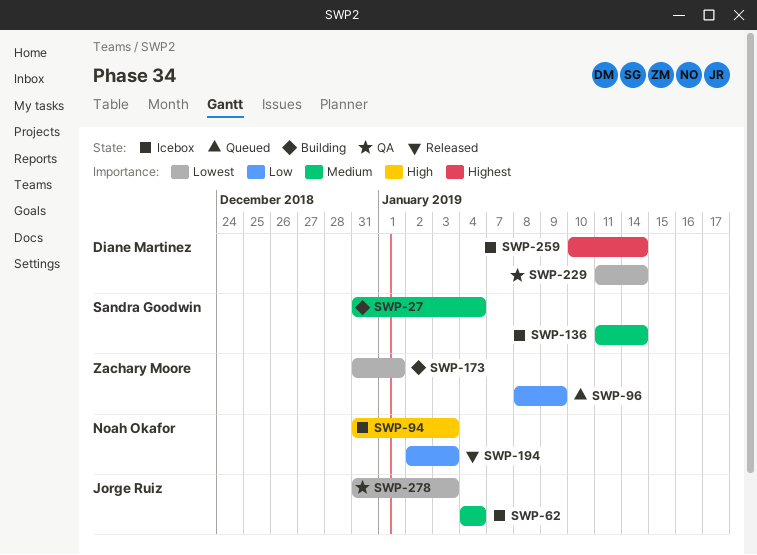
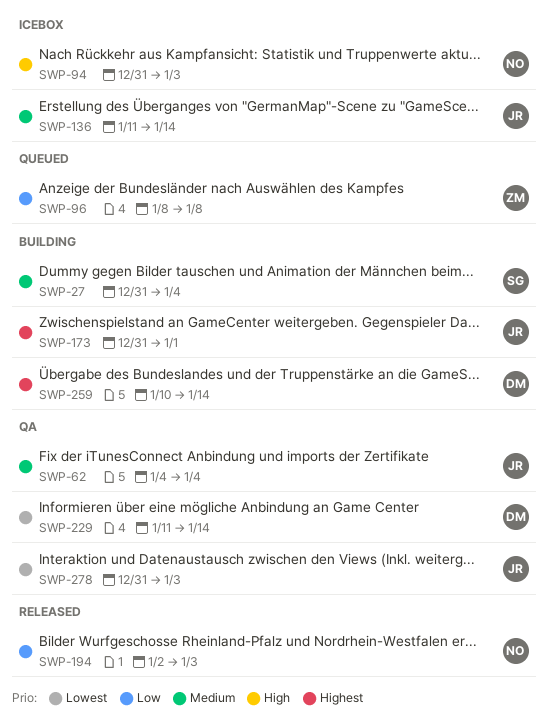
SWP-62, status: Icebox -> QA
SWP-96, due: Jan 9 -> Jan 8
SWP-136, owner: Sandra Goodwin -> Jorge Ruiz
SWP-173, owner: Zachary Moore -> Jorge Ruiz
SWP-173, priority: Lowest -> Highest
SWP-259, status: Icebox -> Building

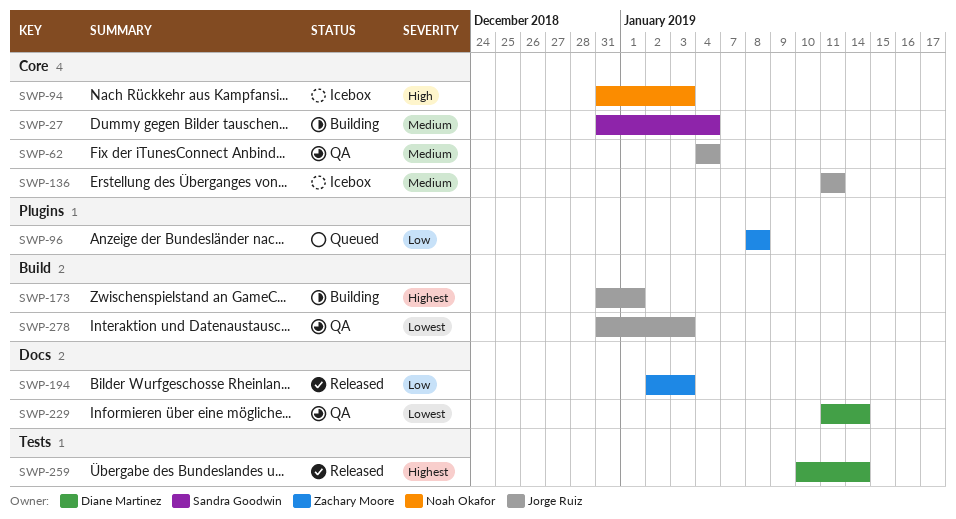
SWP-136, due: Jan 14 -> Jan 11
SWP-194, owner: Noah Okafor -> Zachary Moore
SWP-259, status: Building -> Released

